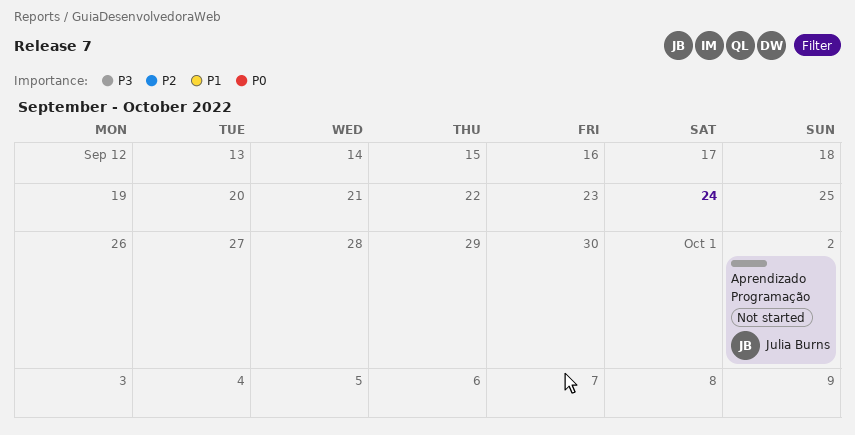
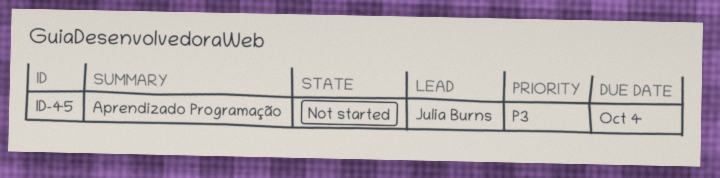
Aprendizado Programação, due: Oct 2 -> Oct 4

